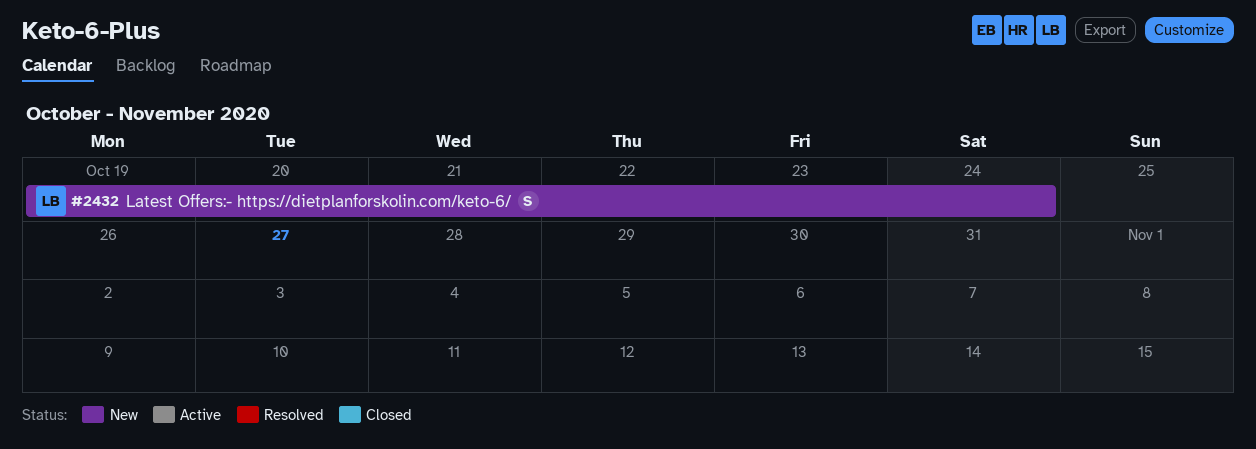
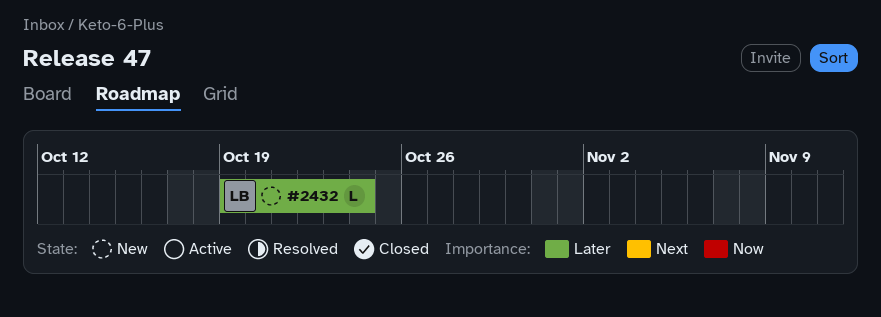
#2432, estimate: S -> L

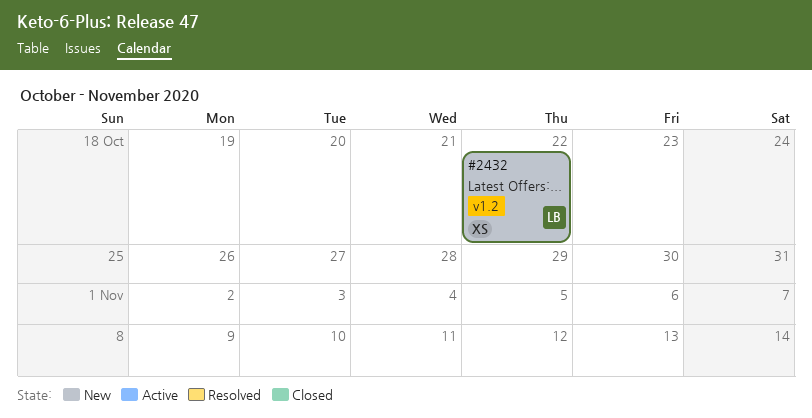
#2432, estimate: L -> XS
#2432, due: Oct 24 -> Oct 22

